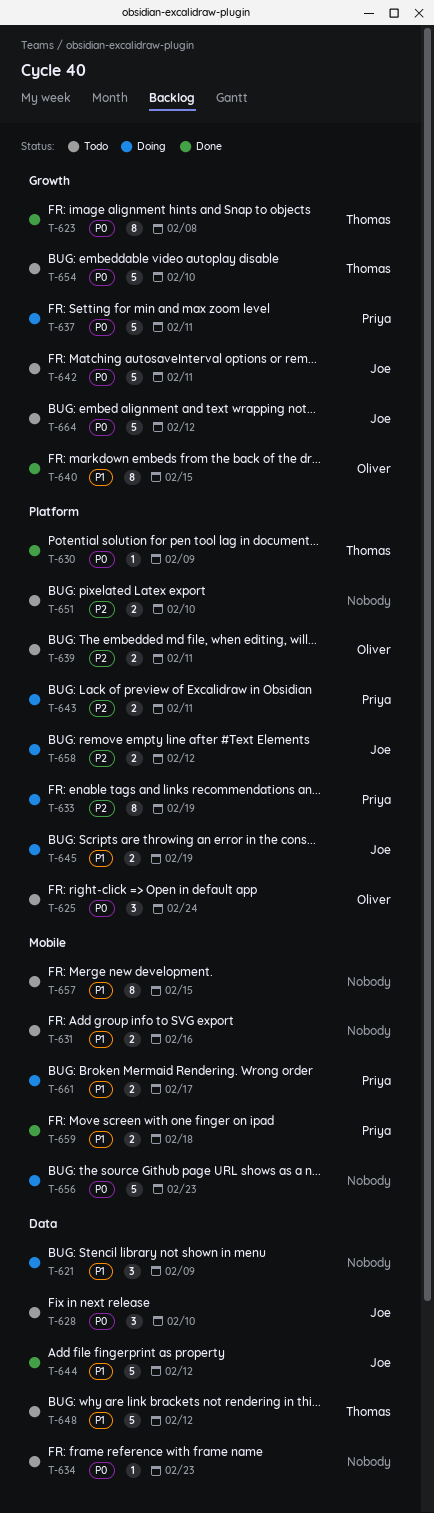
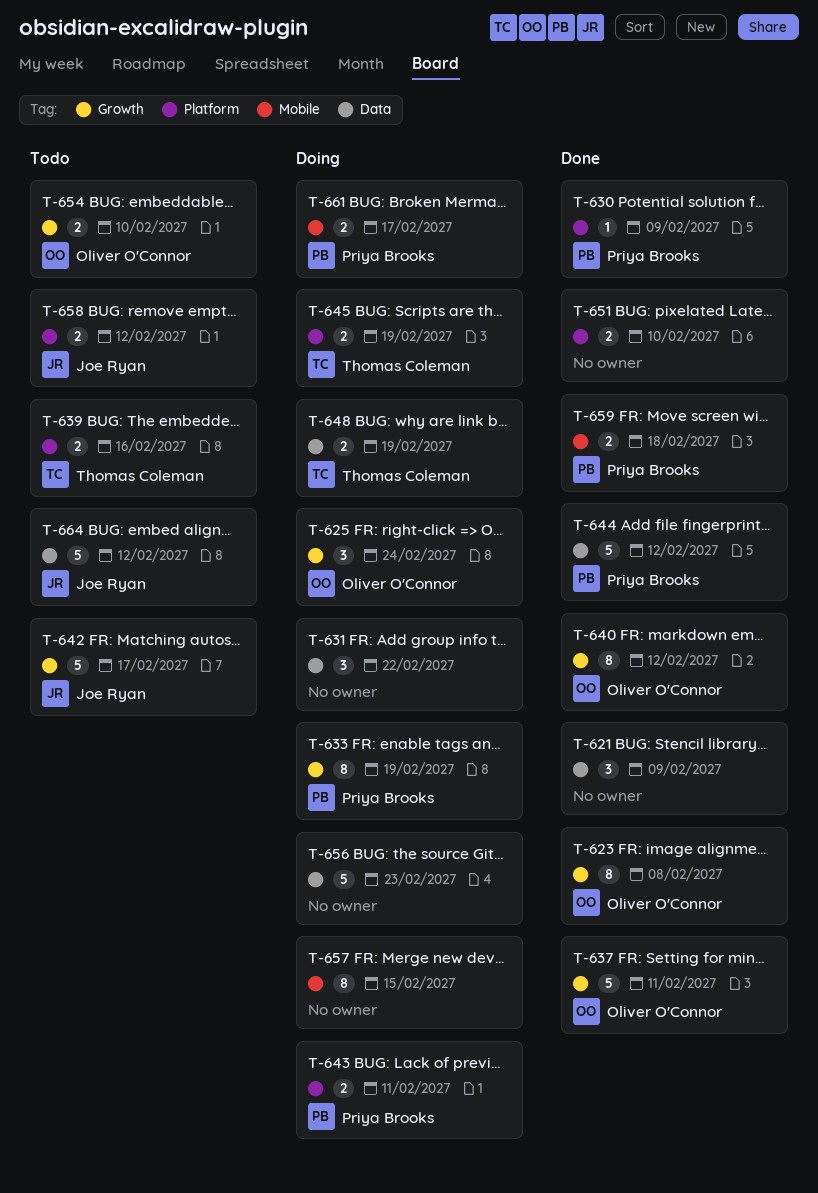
T-621, status: Doing -> Done
T-623, owner: Thomas Coleman -> Oliver O'Connor
T-625, status: Todo -> Doing
T-625, label: Platform -> Growth
T-628: present -> none
T-630, owner: Thomas Coleman -> Priya Brooks
T-631, status: Todo -> Doing
T-631, label: Mobile -> Data
T-631, estimate: 2 -> 3
T-631, due: Feb 16 -> Feb 22
T-633, label: Platform -> Growth
T-634: present -> none
T-637, status: Doing -> Done
T-637, owner: Priya Brooks -> Oliver O'Connor
T-639, owner: Oliver O'Connor -> Thomas Coleman
T-639, due: Feb 11 -> Feb 16
T-640, due: Feb 15 -> Feb 12
T-642, due: Feb 11 -> Feb 17
T-644, owner: Joe Ryan -> Priya Brooks
T-645, owner: Joe Ryan -> Thomas Coleman
T-648, status: Todo -> Doing
T-648, estimate: 5 -> 2
T-648, due: Feb 12 -> Feb 19
T-651, status: Todo -> Done
T-654, owner: Thomas Coleman -> Oliver O'Connor
T-654, estimate: 5 -> 2
T-656, label: Mobile -> Data
T-657, status: Todo -> Doing
T-658, status: Doing -> Todo
T-664, label: Growth -> Data

